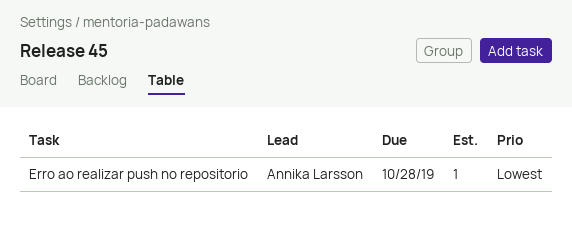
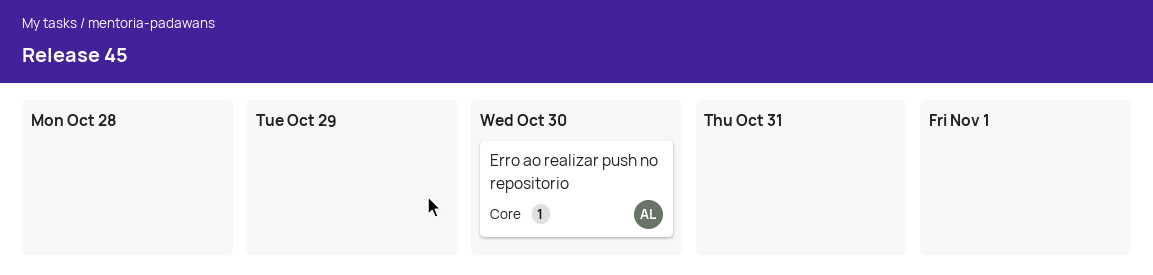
Erro ao realizar push no repositorio, due: Oct 28 -> Oct 30

